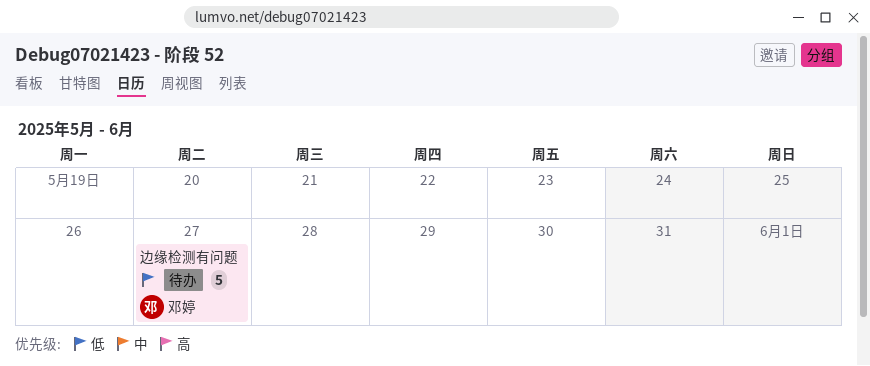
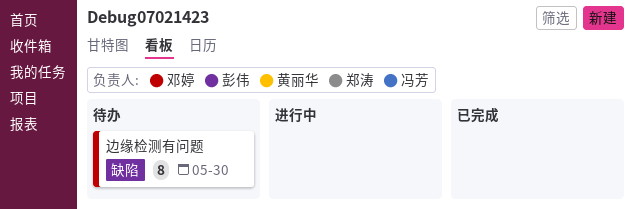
边缘检测有问题, estimate: 5 -> 8
边缘检测有问题, due: May 27 -> May 30

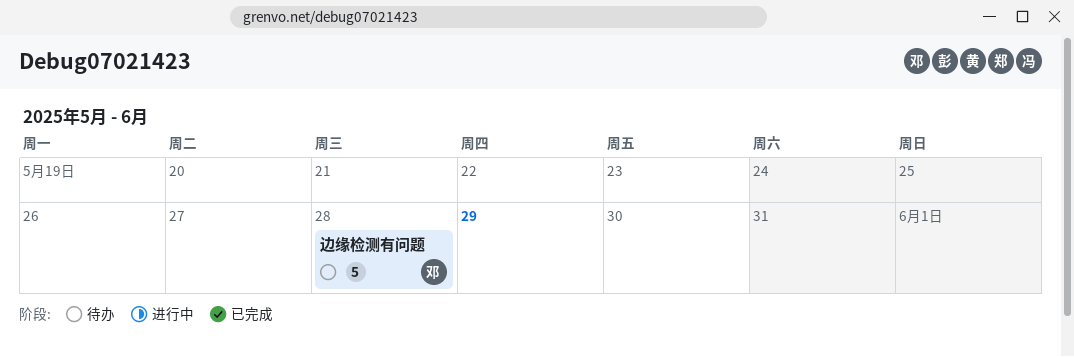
边缘检测有问题, estimate: 8 -> 5
边缘检测有问题, due: May 30 -> May 28

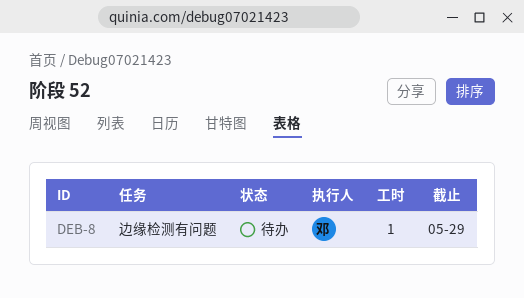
边缘检测有问题, estimate: 5 -> 1
边缘检测有问题, due: May 28 -> May 29

